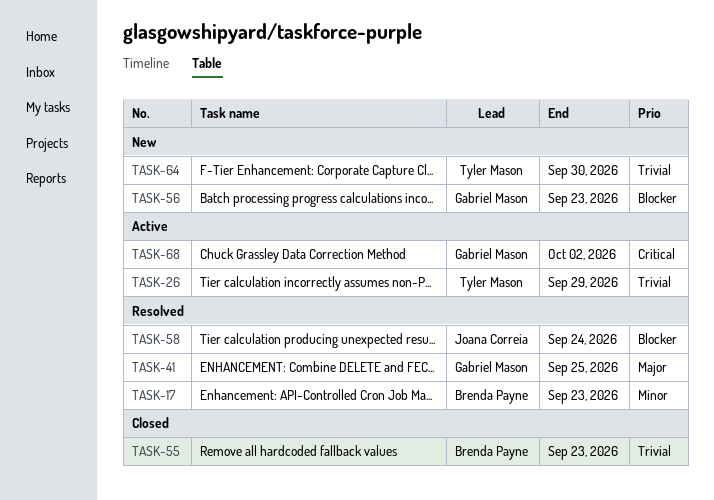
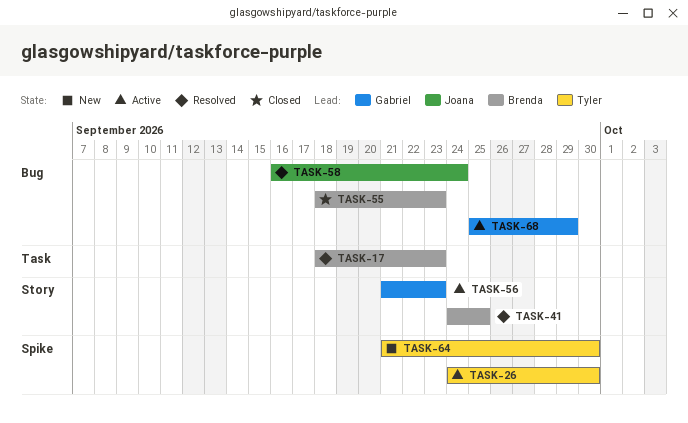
TASK-26, due: Sep 29 -> Sep 30
TASK-41, owner: Gabriel Mason -> Brenda Payne
TASK-56, status: New -> Active
TASK-68, due: Oct 2 -> Sep 29

